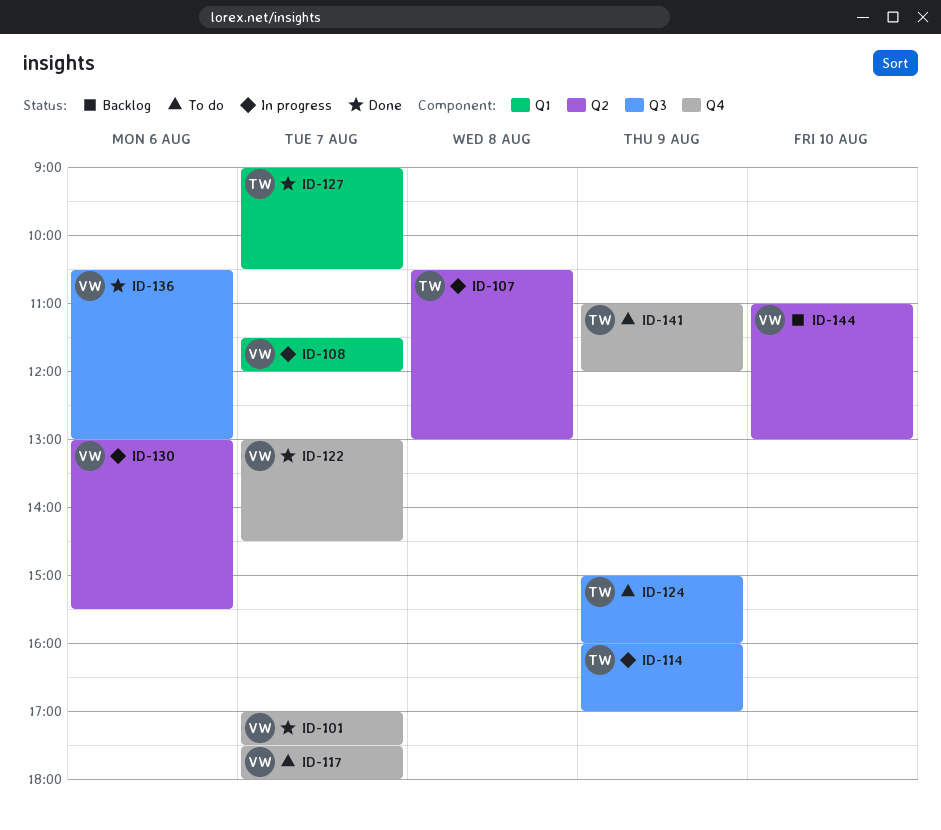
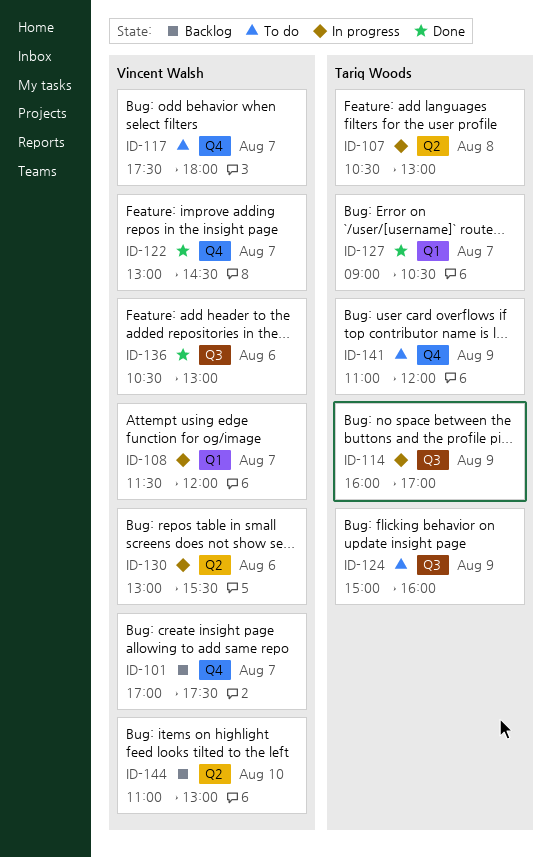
ID-101, status: Done -> Backlog

